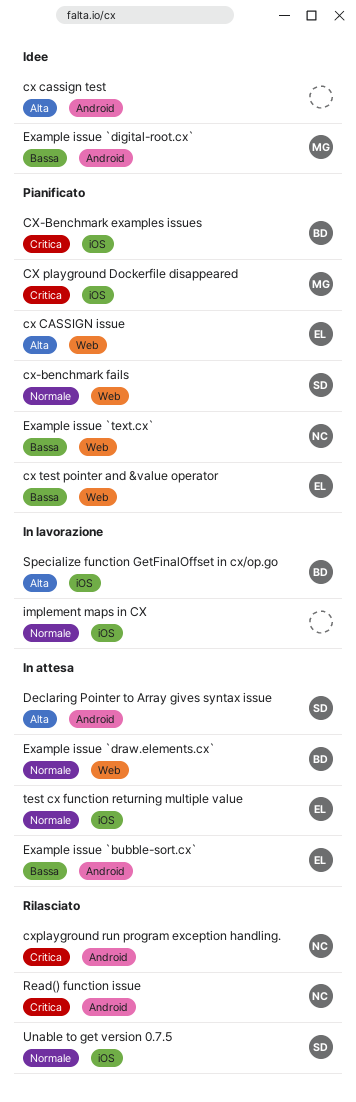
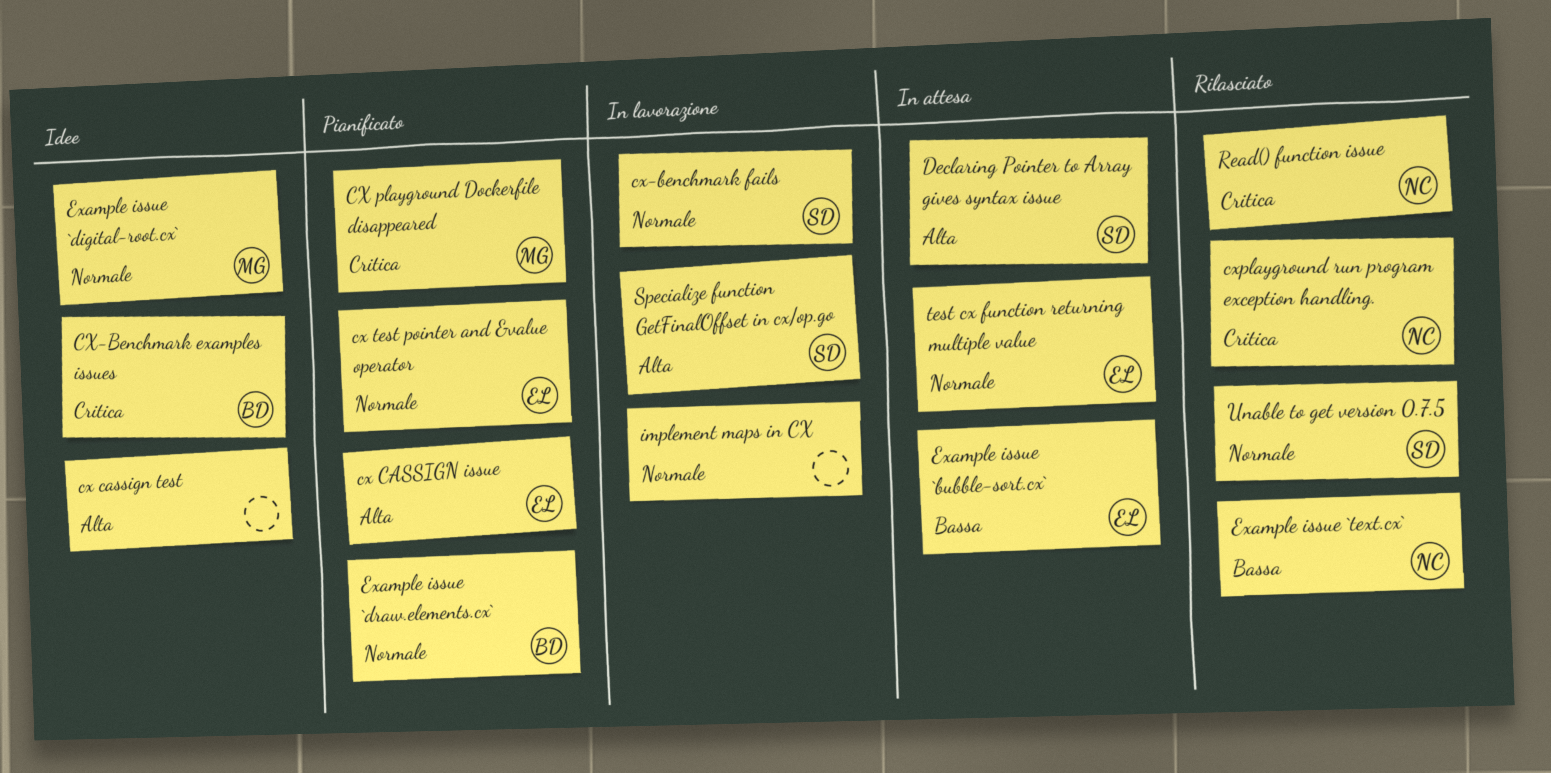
cx test pointer and &value operator, priority: Bassa -> Normale
CX-Benchmark examples issues, status: Pianificato -> Idee
cx-benchmark fails, status: Pianificato -> In lavorazione
Example issue `digital-root.cx`, priority: Bassa -> Normale
Example issue `draw.elements.cx`, status: In attesa -> Pianificato
Example issue `text.cx`, status: Pianificato -> Rilasciato
Specialize function GetFinalOffset in cx/op.go, owner: BD -> SD

